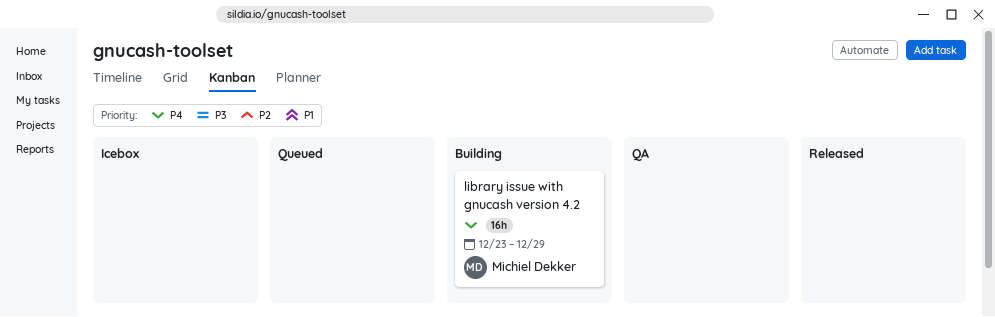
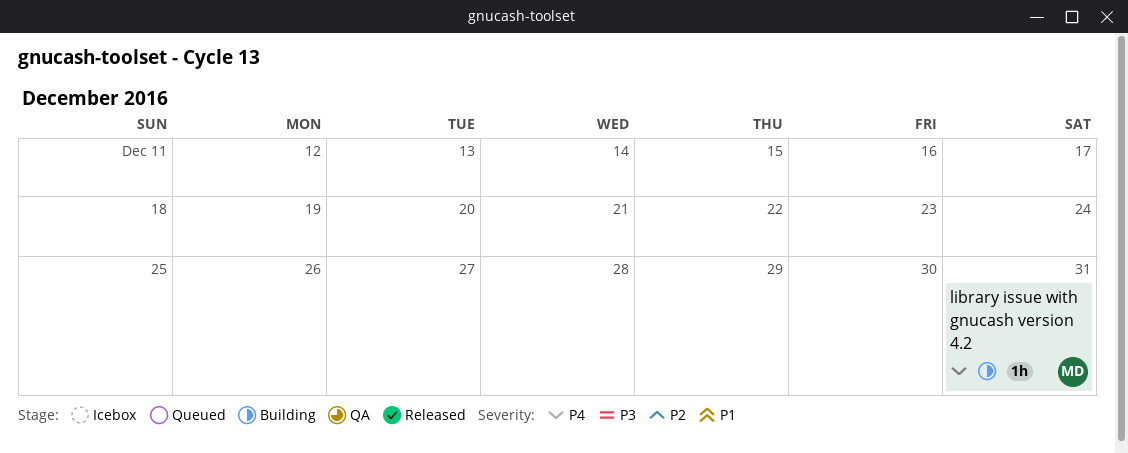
library issue with gnucash version 4.2, estimate: 16h -> 1h
library issue with gnucash version 4.2, due: Dec 29 -> Dec 31

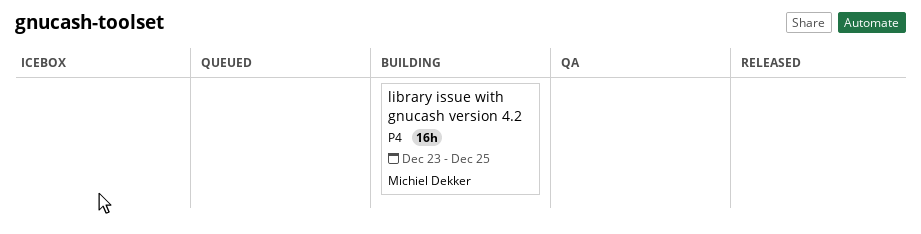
library issue with gnucash version 4.2, estimate: 1h -> 16h
library issue with gnucash version 4.2, due: Dec 31 -> Dec 25

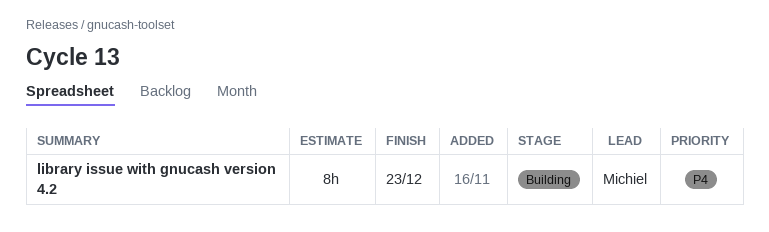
library issue with gnucash version 4.2, estimate: 16h -> 8h
library issue with gnucash version 4.2, due: Dec 25 -> Dec 23

